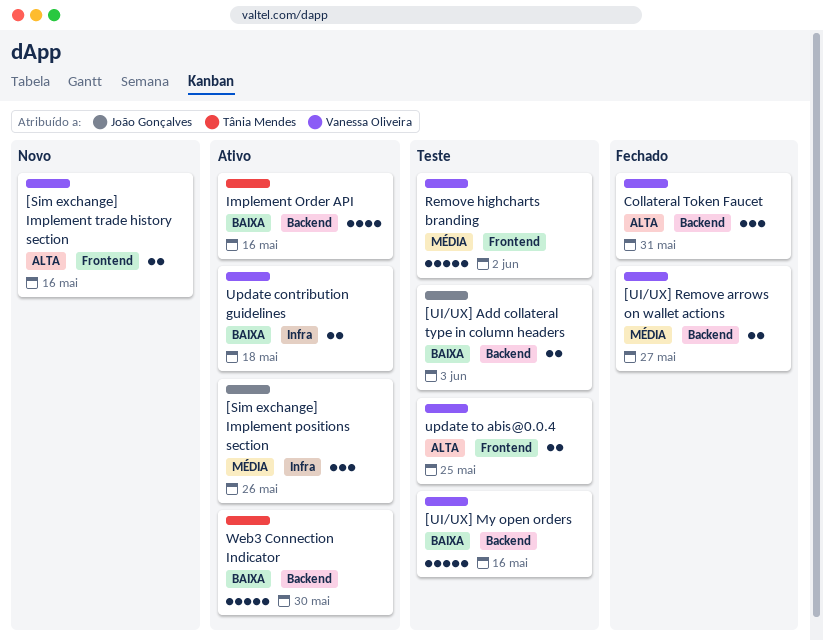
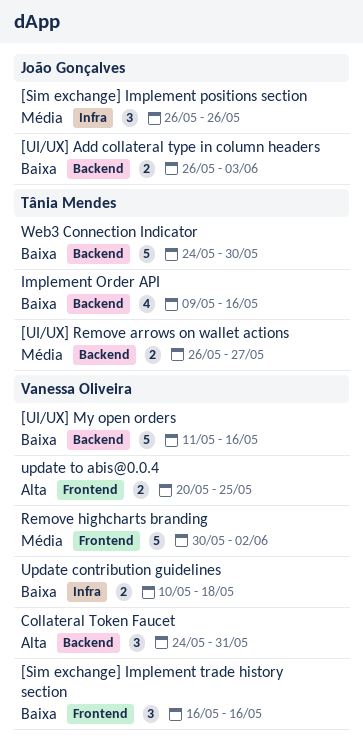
[Sim exchange] Implement trade history section, priority: Alta -> Baixa
[Sim exchange] Implement trade history section, estimate: 2 -> 3
[UI/UX] Remove arrows on wallet actions, owner: Vanessa Oliveira -> Tânia Mendes

